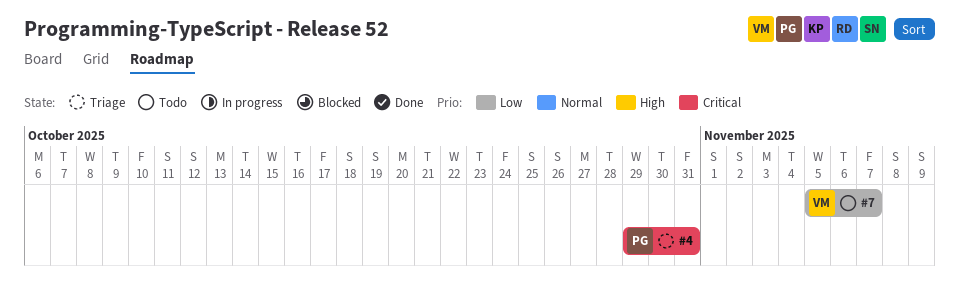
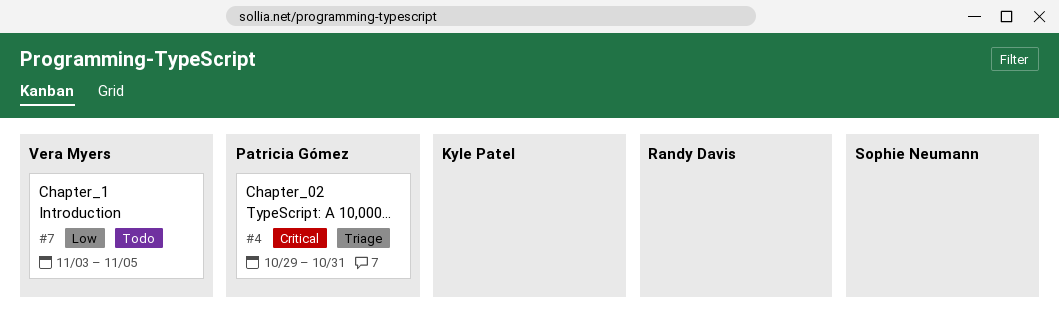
#7, start: Nov 5 -> Nov 3
#7, due: Nov 7 -> Nov 5

